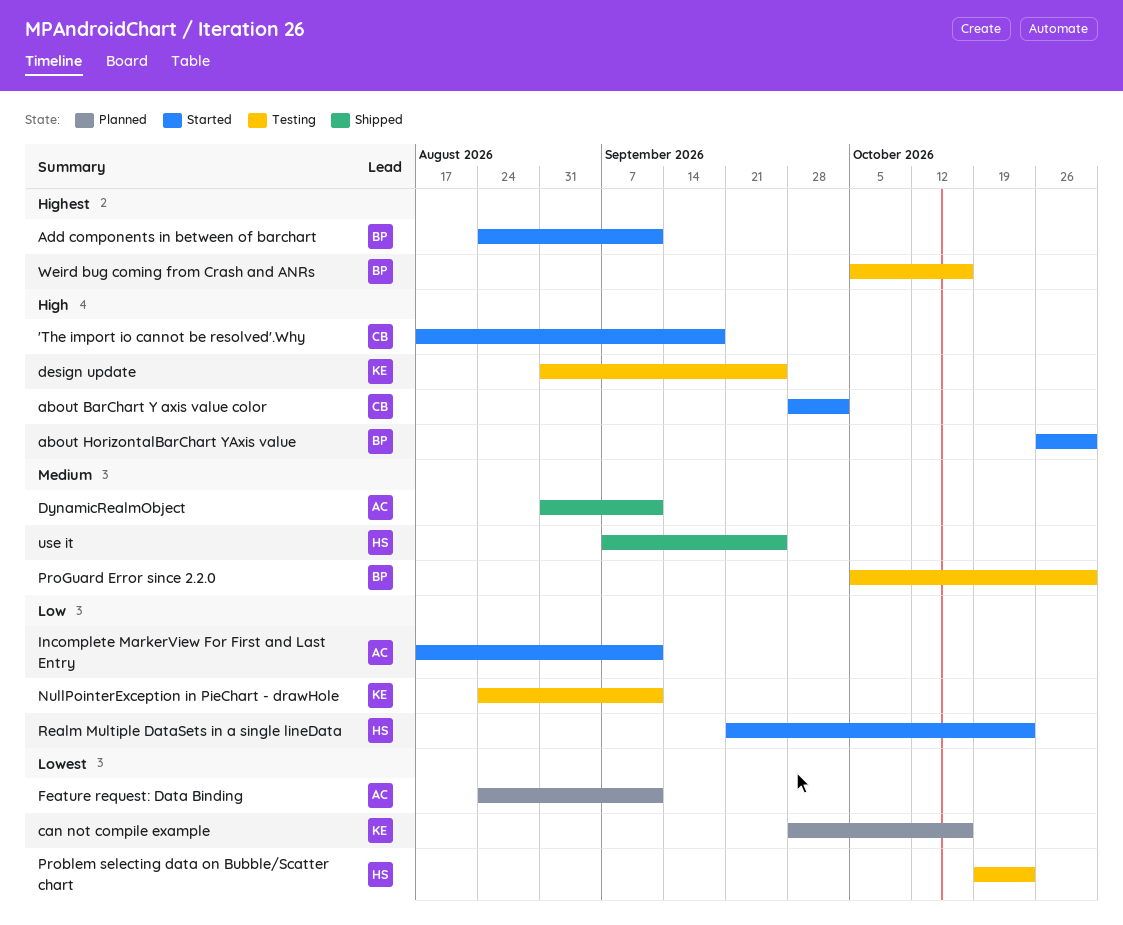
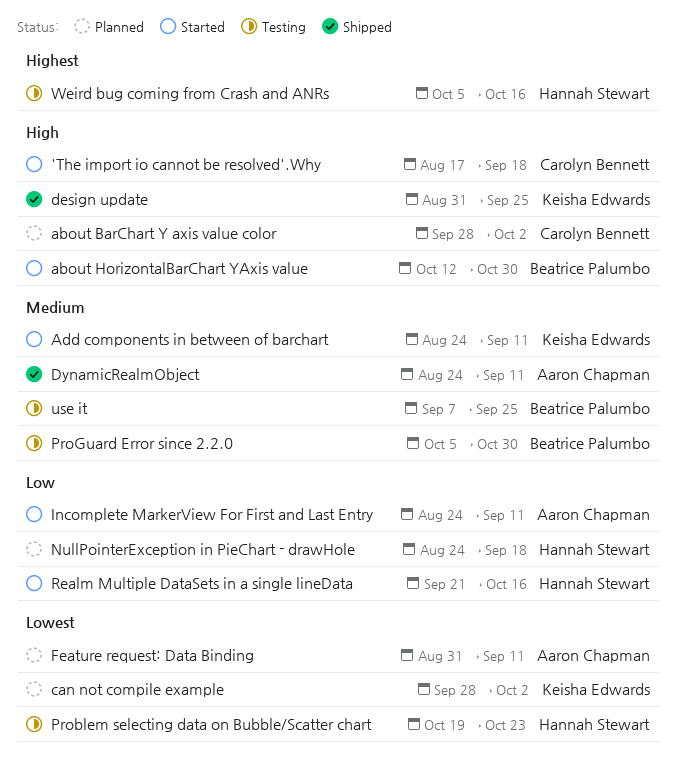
about BarChart Y axis value color, status: Started -> Planned
about HorizontalBarChart YAxis value, start: Oct 26 -> Oct 12
Add components in between of barchart, owner: Beatrice Palumbo -> Keisha Edwards
Add components in between of barchart, priority: Highest -> Medium
can not compile example, due: Oct 16 -> Oct 2
design update, status: Testing -> Shipped
DynamicRealmObject, start: Aug 31 -> Aug 24
Feature request: Data Binding, start: Aug 24 -> Aug 31
Incomplete MarkerView For First and Last Entry, start: Aug 17 -> Aug 24
NullPointerException in PieChart - drawHole, status: Testing -> Planned
NullPointerException in PieChart - drawHole, owner: Keisha Edwards -> Hannah Stewart
NullPointerException in PieChart - drawHole, due: Sep 11 -> Sep 18
Realm Multiple DataSets in a single lineData, due: Oct 23 -> Oct 16
use it, status: Shipped -> Testing
use it, owner: Hannah Stewart -> Beatrice Palumbo
Weird bug coming from Crash and ANRs, owner: Beatrice Palumbo -> Hannah Stewart

